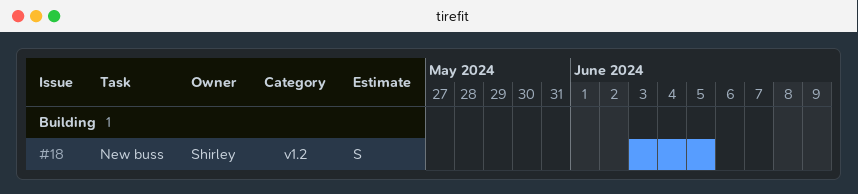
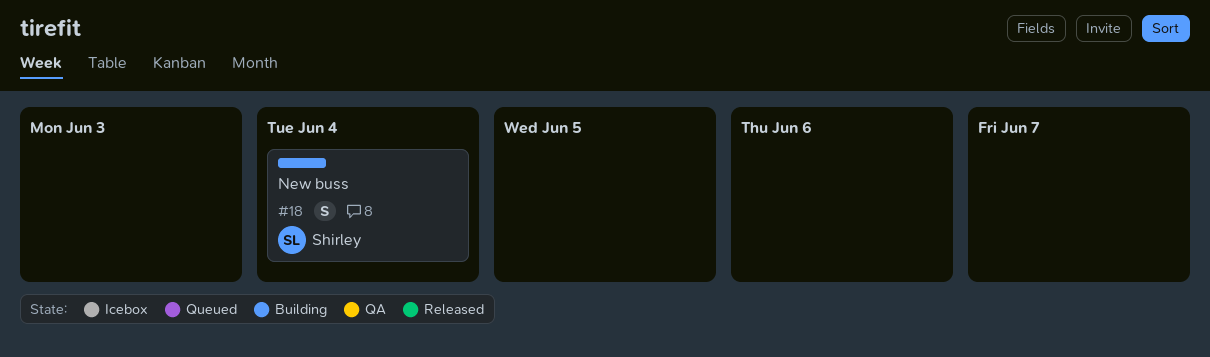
#18, due: Jun 5 -> Jun 4

